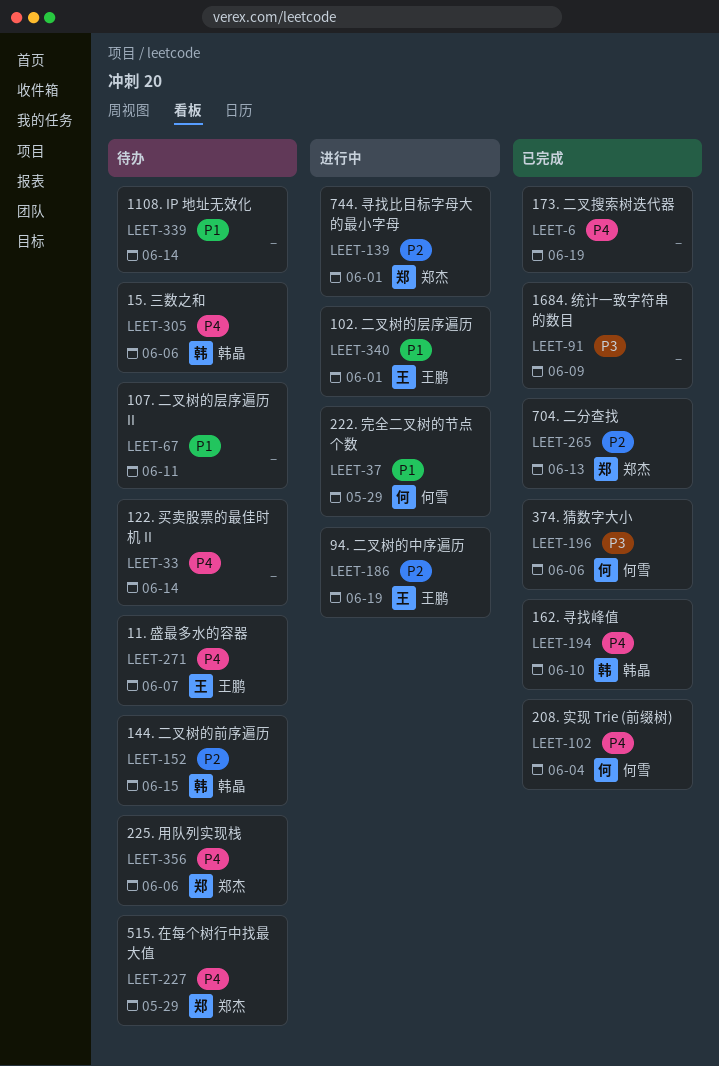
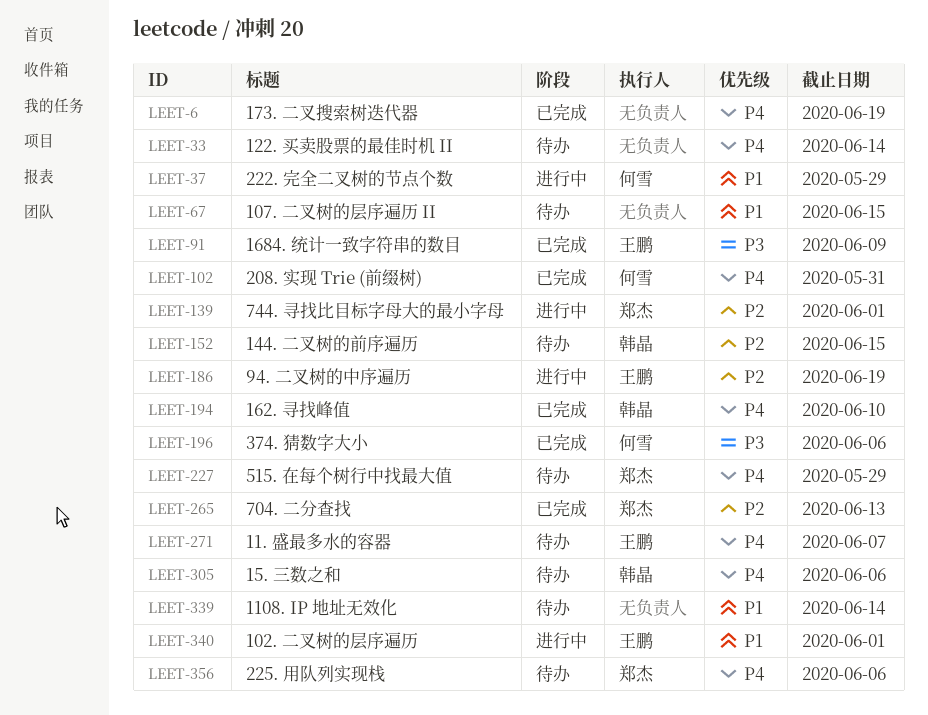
LEET-67, due: Jun 11 -> Jun 15
LEET-91, owner: none -> 王鹏
LEET-102, due: Jun 4 -> May 31

